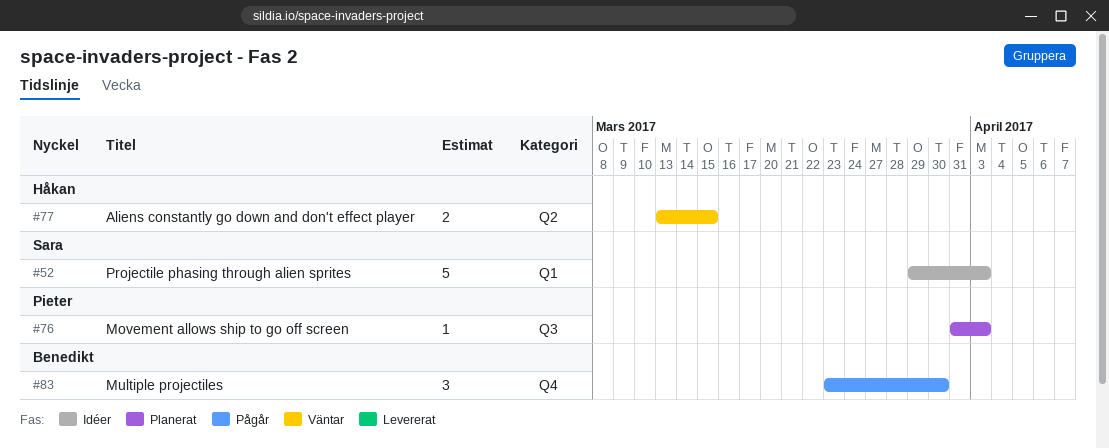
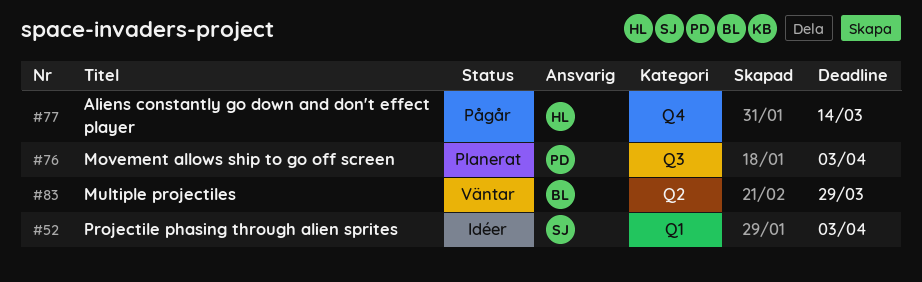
#77, status: Väntar -> Pågår
#77, label: Q2 -> Q4
#77, due: Mar 15 -> Mar 14
#83, status: Pågår -> Väntar
#83, label: Q4 -> Q2
#83, due: Mar 30 -> Mar 29

